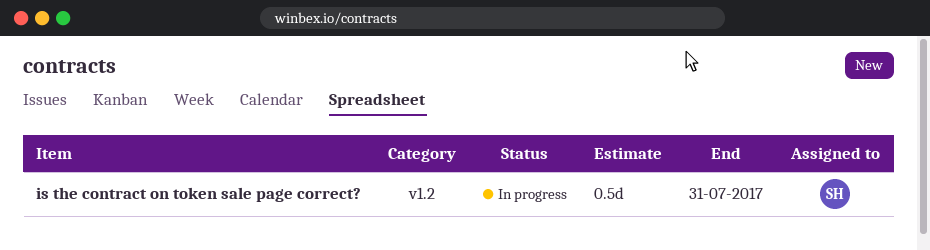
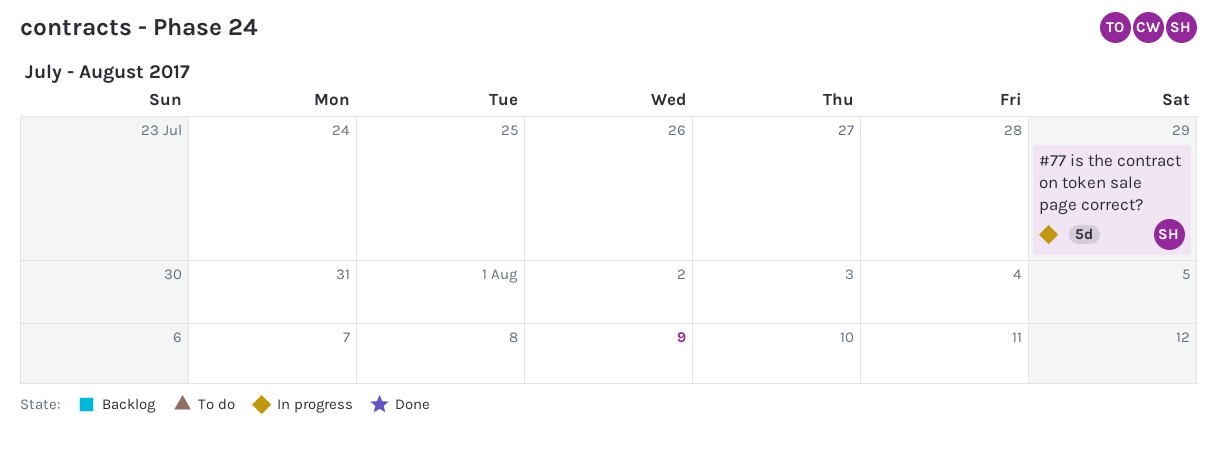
is the contract on token sale page correct?, estimate: 0.5d -> 5d
is the contract on token sale page correct?, due: Jul 31 -> Jul 29

